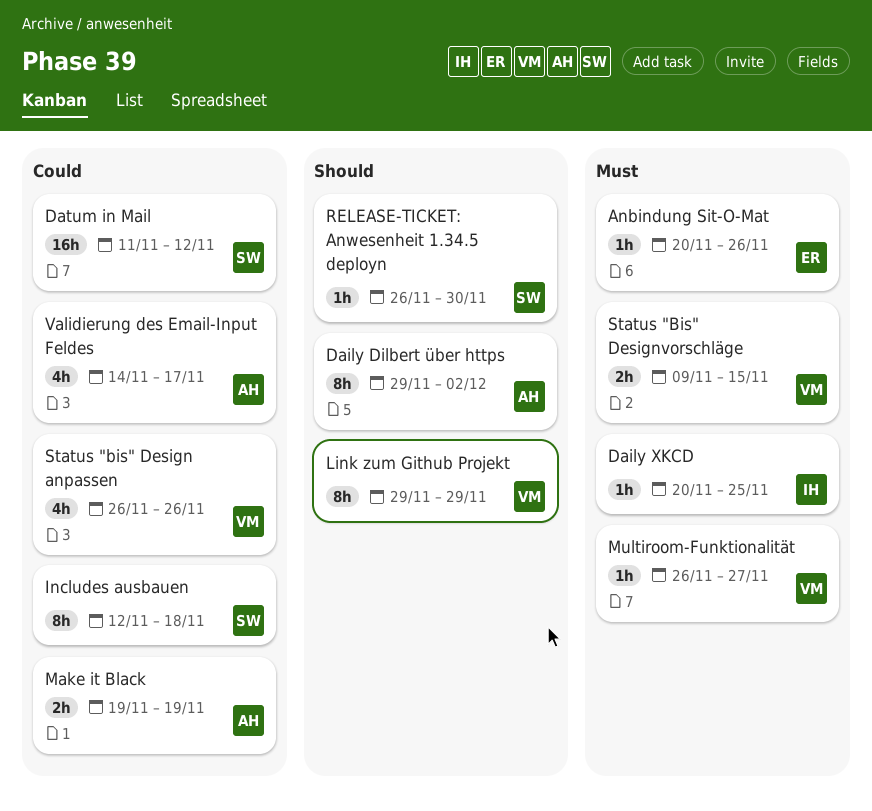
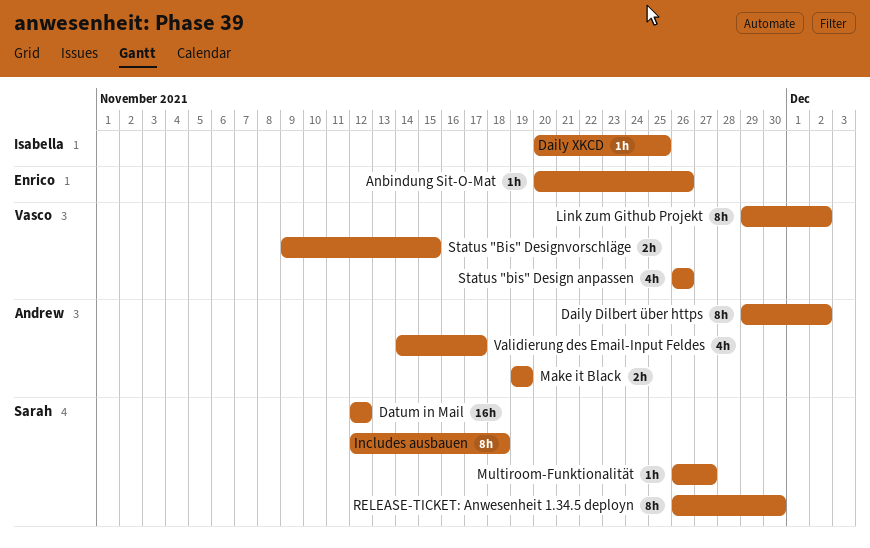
Datum in Mail, start: Nov 11 -> Nov 12
Link zum Github Projekt, due: Nov 29 -> Dec 2
Multiroom-Funktionalität, owner: Vasco -> Sarah
RELEASE-TICKET: Anwesenheit 1.34.5 deployn, estimate: 1h -> 8h

